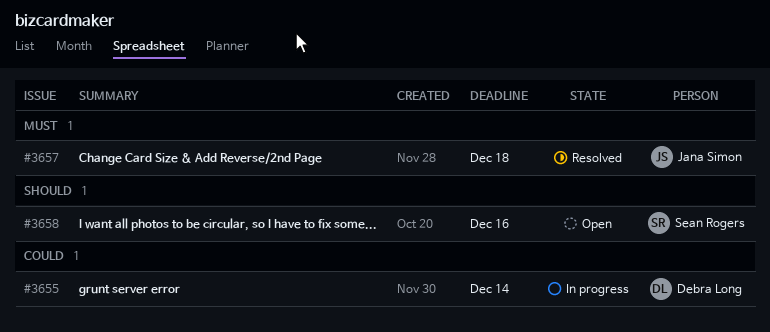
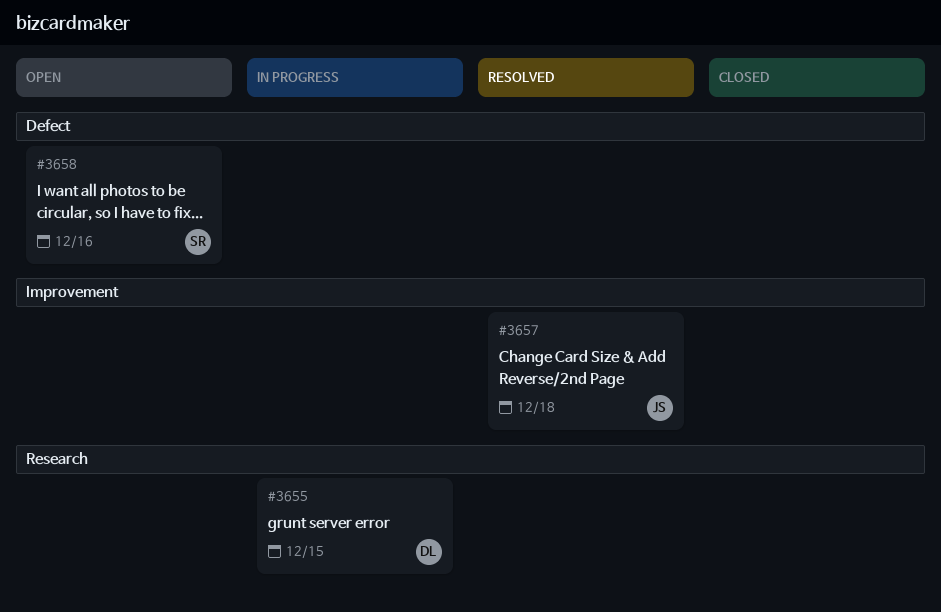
#3655, due: Dec 14 -> Dec 15

